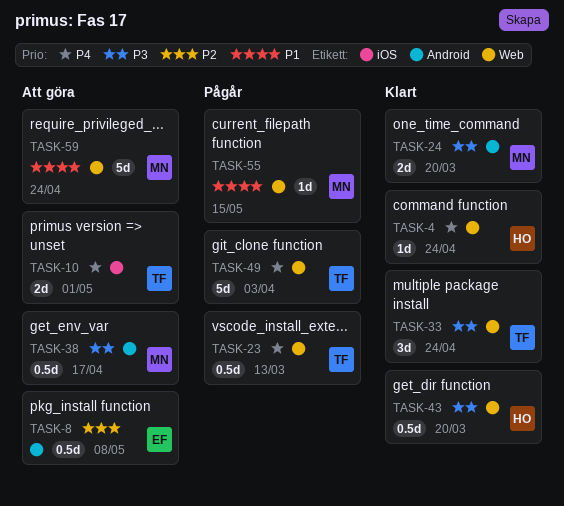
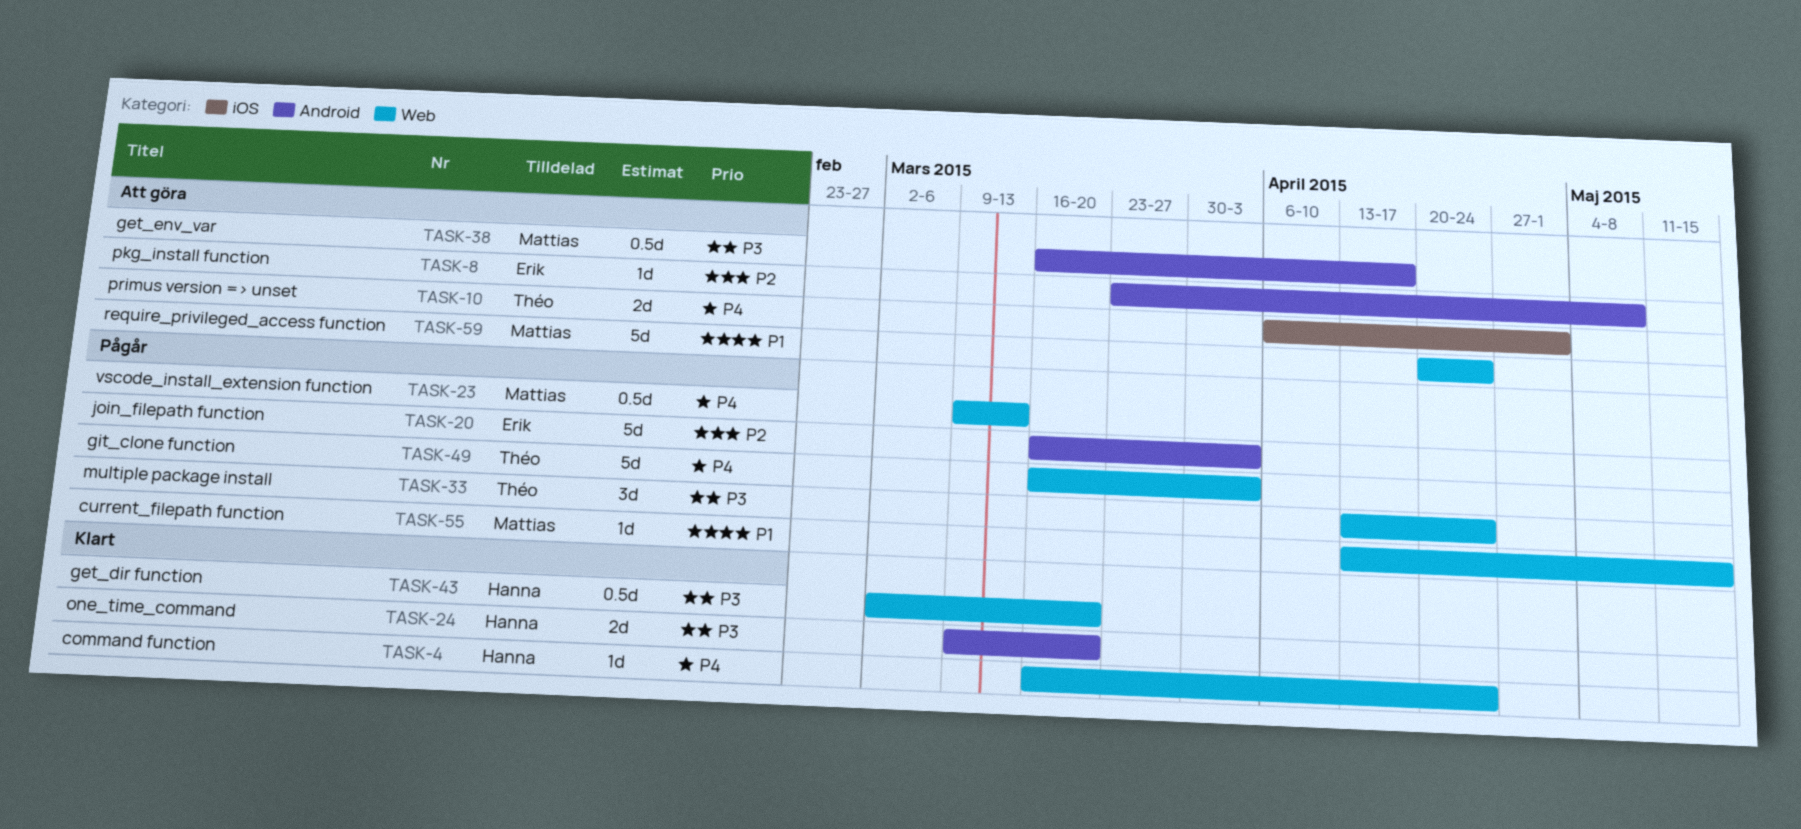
TASK-8, estimate: 0.5d -> 1d
TASK-20: none -> present
TASK-23, owner: Théo -> Mattias
TASK-24, owner: Mattias -> Hanna
TASK-33, status: Klart -> Pågår

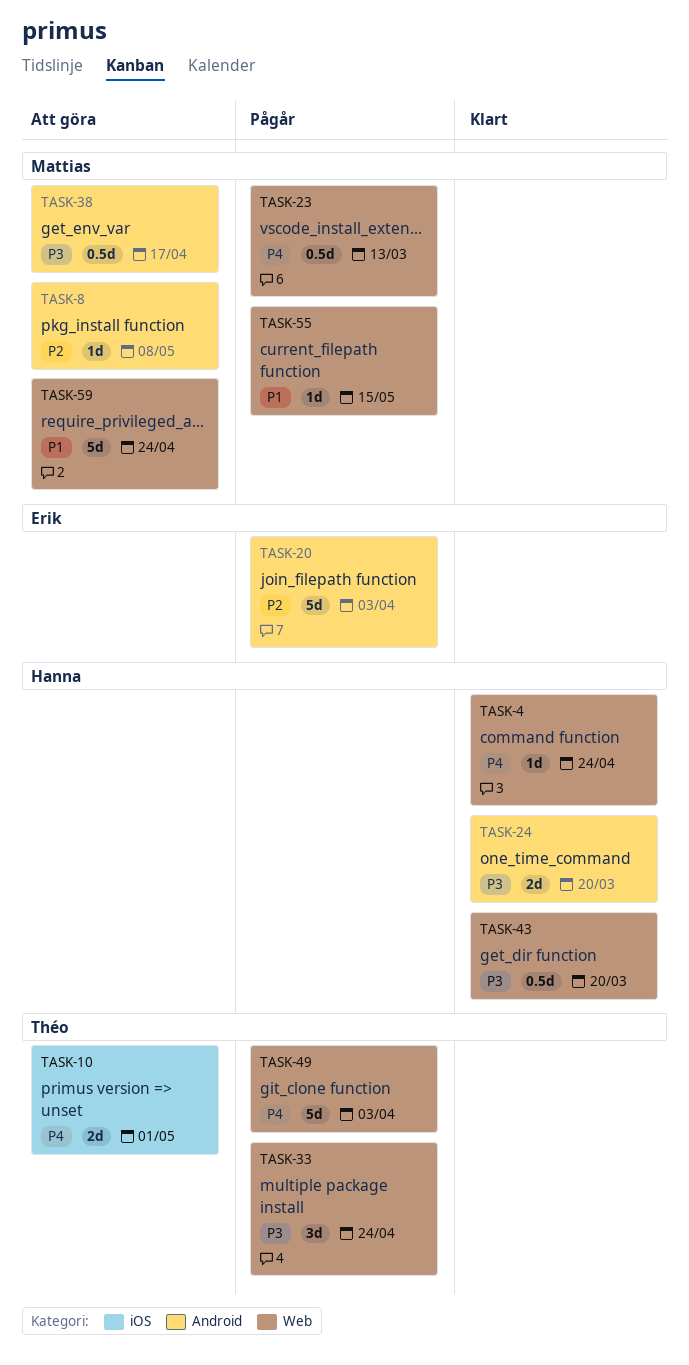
TASK-8, owner: Erik -> Mattias

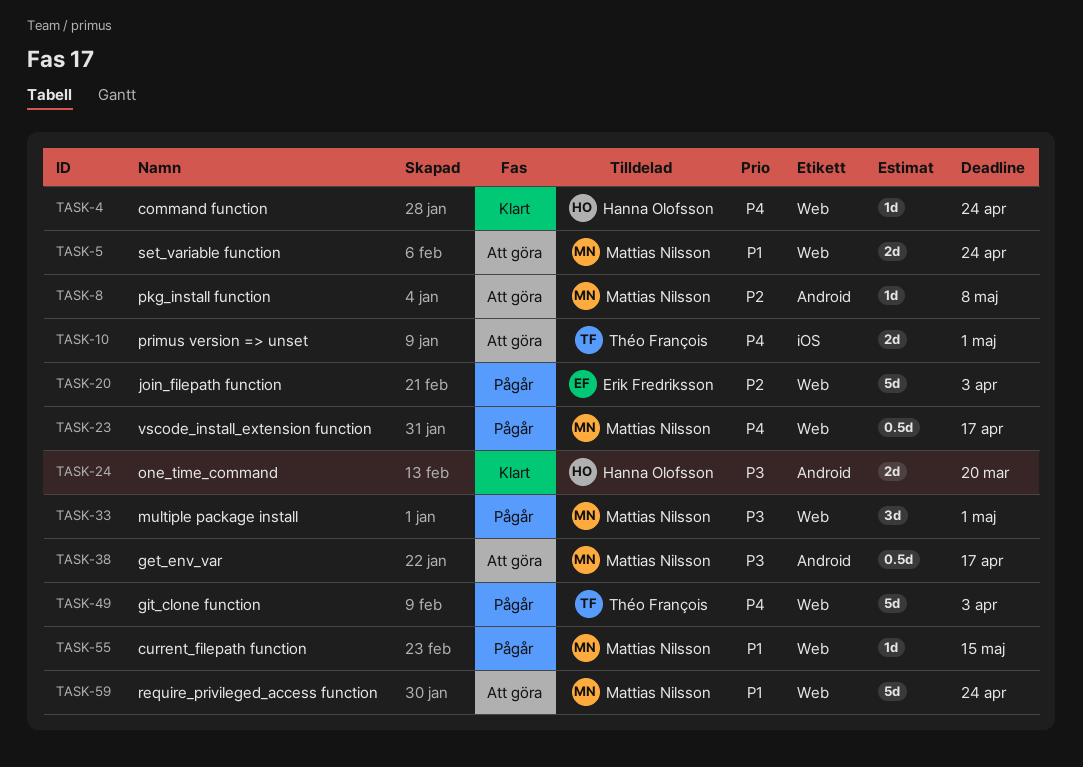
TASK-5: none -> present
TASK-20, label: Android -> Web
TASK-23, due: Mar 13 -> Apr 17
TASK-33, owner: Théo François -> Mattias Nilsson
TASK-33, due: Apr 24 -> May 1
TASK-43: present -> none

